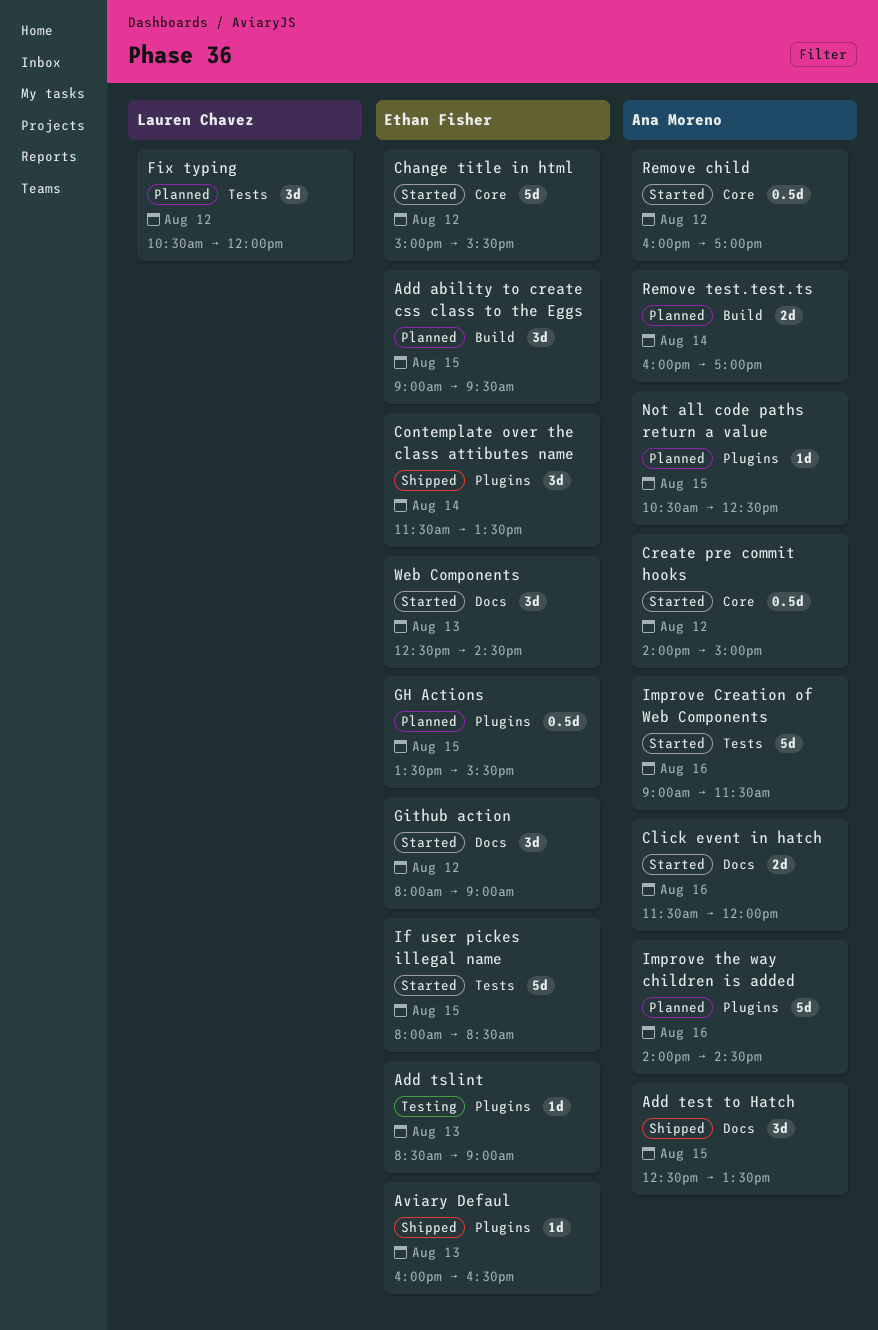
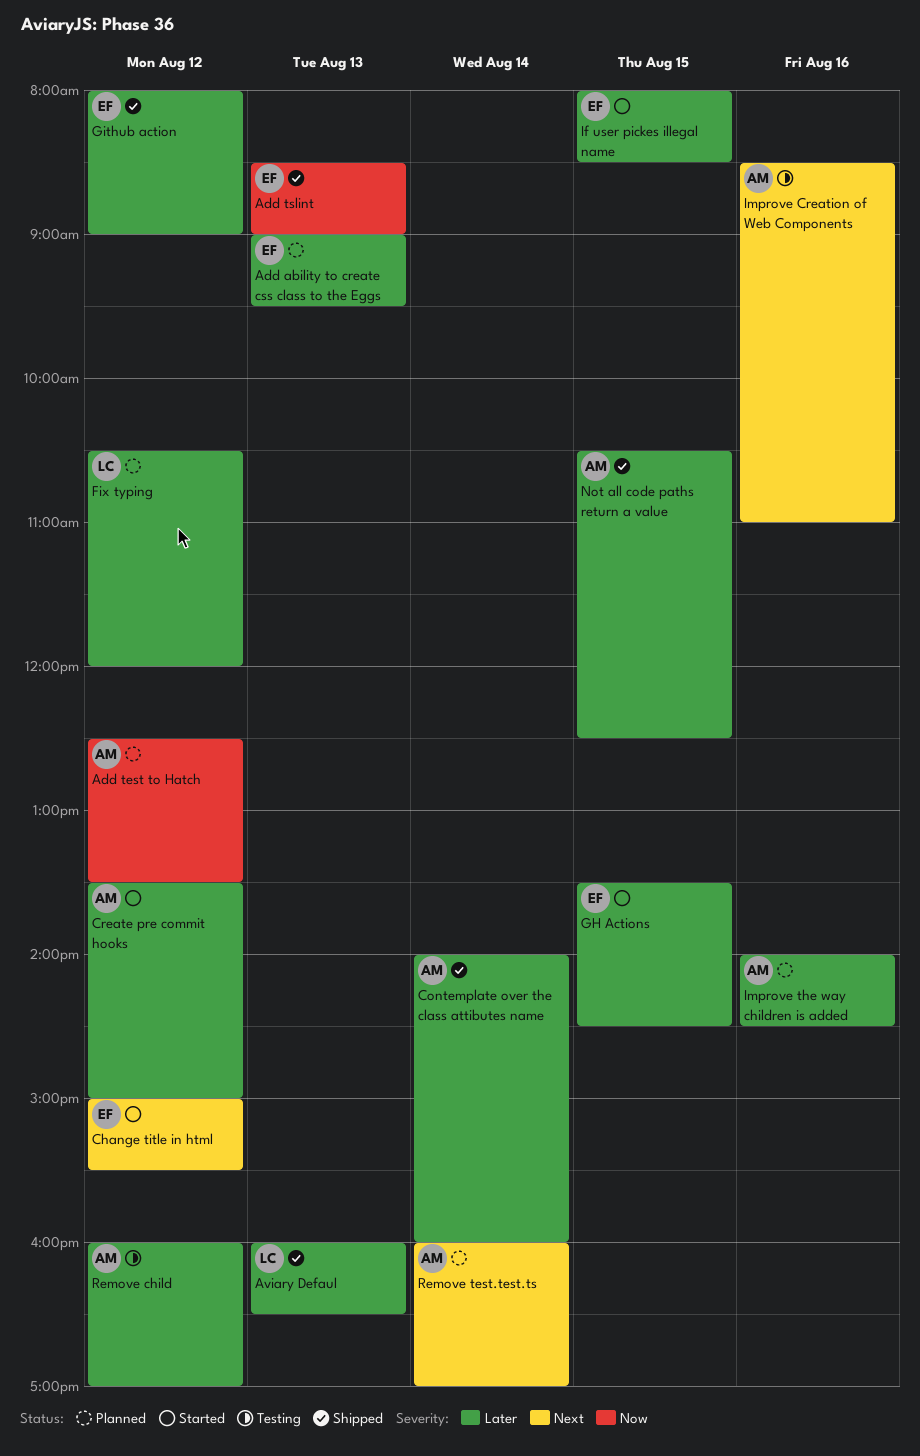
Add ability to create css class to the Eggs, day: Aug 15 -> Aug 13
Add test to Hatch, status: Shipped -> Planned
Add test to Hatch, day: Aug 15 -> Aug 12
Add tslint, status: Testing -> Shipped
Aviary Defaul, owner: Ethan Fisher -> Lauren Chavez
Click event in hatch: present -> none
Contemplate over the class attibutes name, owner: Ethan Fisher -> Ana Moreno
Contemplate over the class attibutes name, begins: 11:30 -> 14:00
Contemplate over the class attibutes name, ends: 13:30 -> 16:00
Create pre commit hooks, begins: 14:00 -> 13:30
GH Actions, status: Planned -> Started
GH Actions, ends: 15:30 -> 14:30
Github action, status: Started -> Shipped
Improve Creation of Web Components, status: Started -> Testing
Improve Creation of Web Components, begins: 09:00 -> 08:30
Improve Creation of Web Components, ends: 11:30 -> 11:00
Not all code paths return a value, status: Planned -> Shipped
Remove child, status: Started -> Testing
Web Components: present -> none

